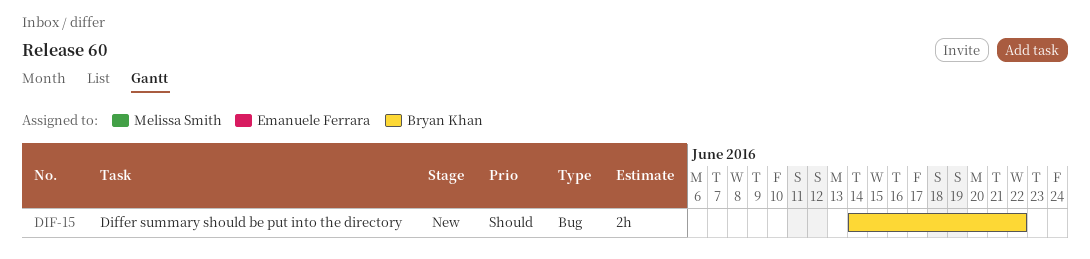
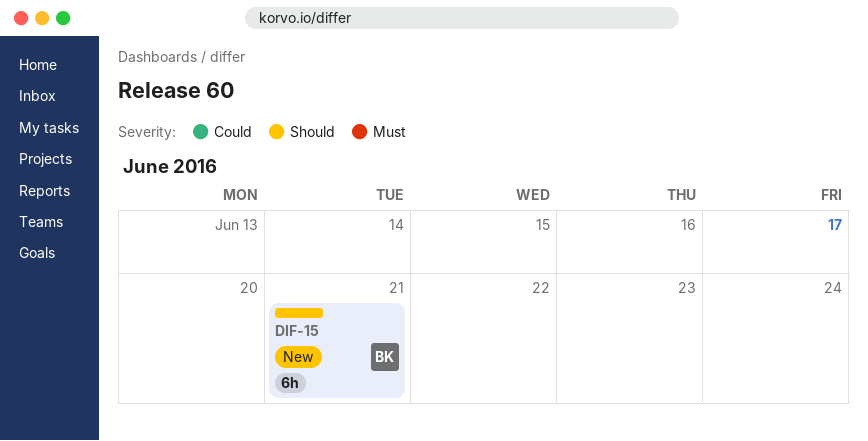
DIF-15, estimate: 2h -> 6h
DIF-15, due: Jun 22 -> Jun 21

